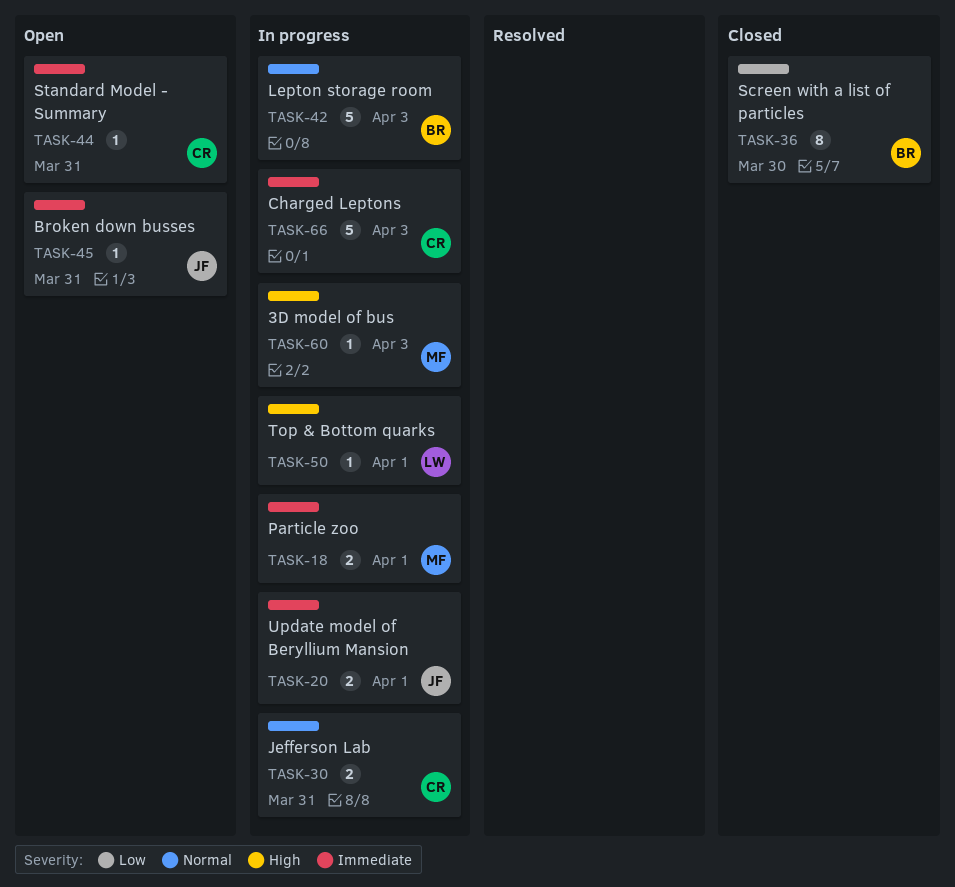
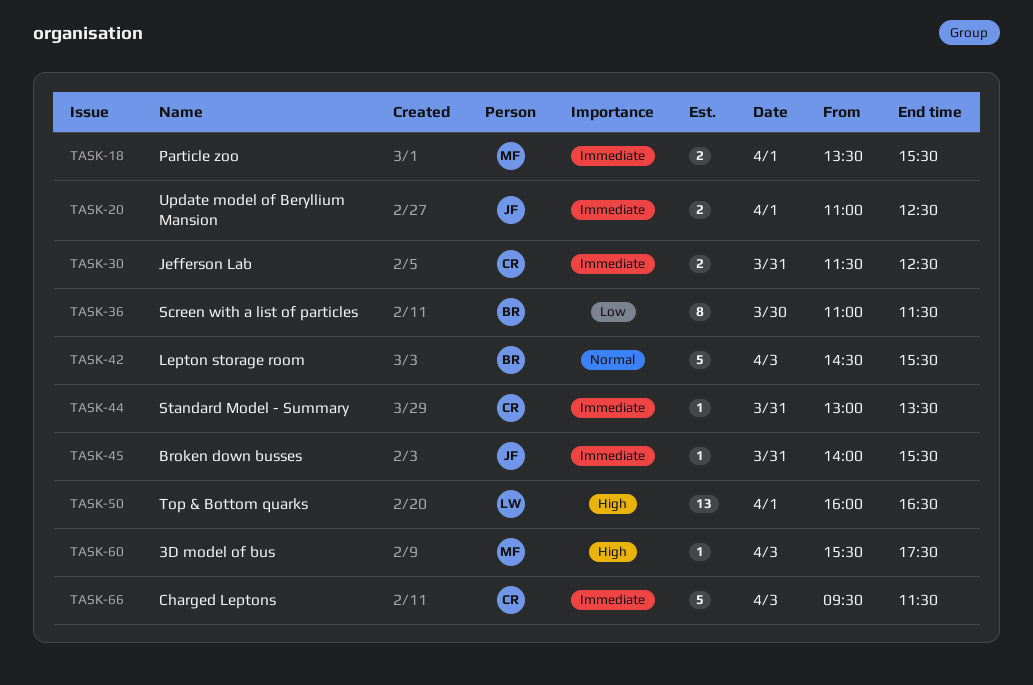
TASK-30, priority: Normal -> Immediate
TASK-50, estimate: 1 -> 13

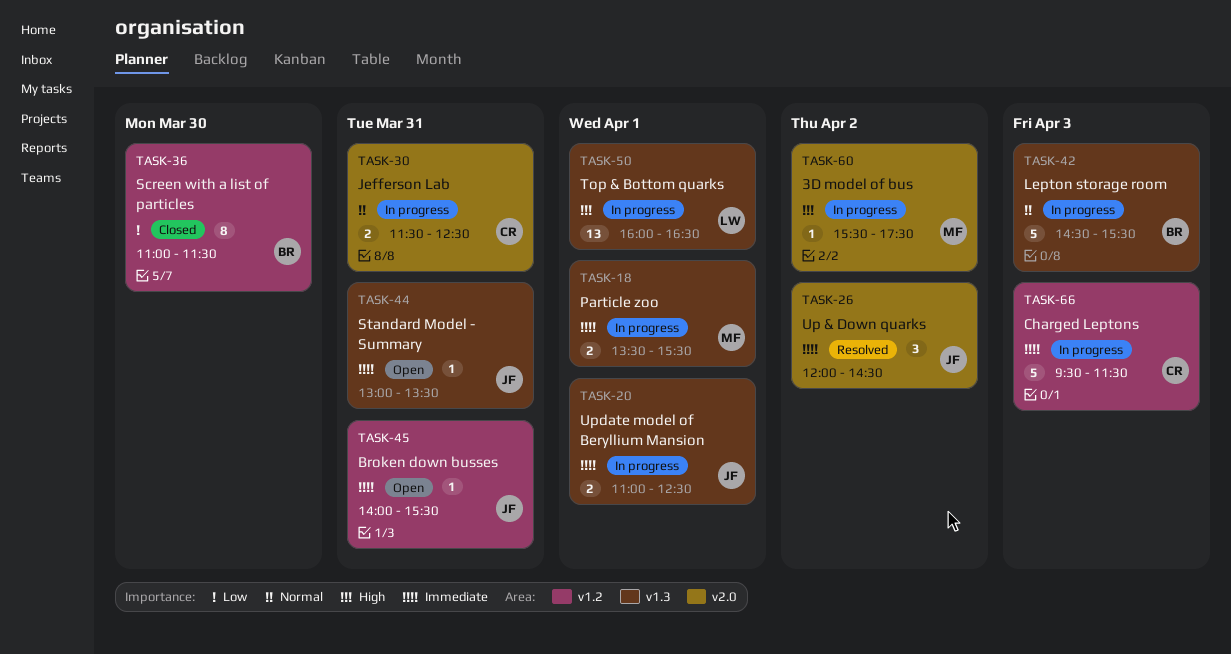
TASK-26: none -> present
TASK-30, priority: Immediate -> Normal
TASK-44, owner: CR -> JF
TASK-60, day: Apr 3 -> Apr 2

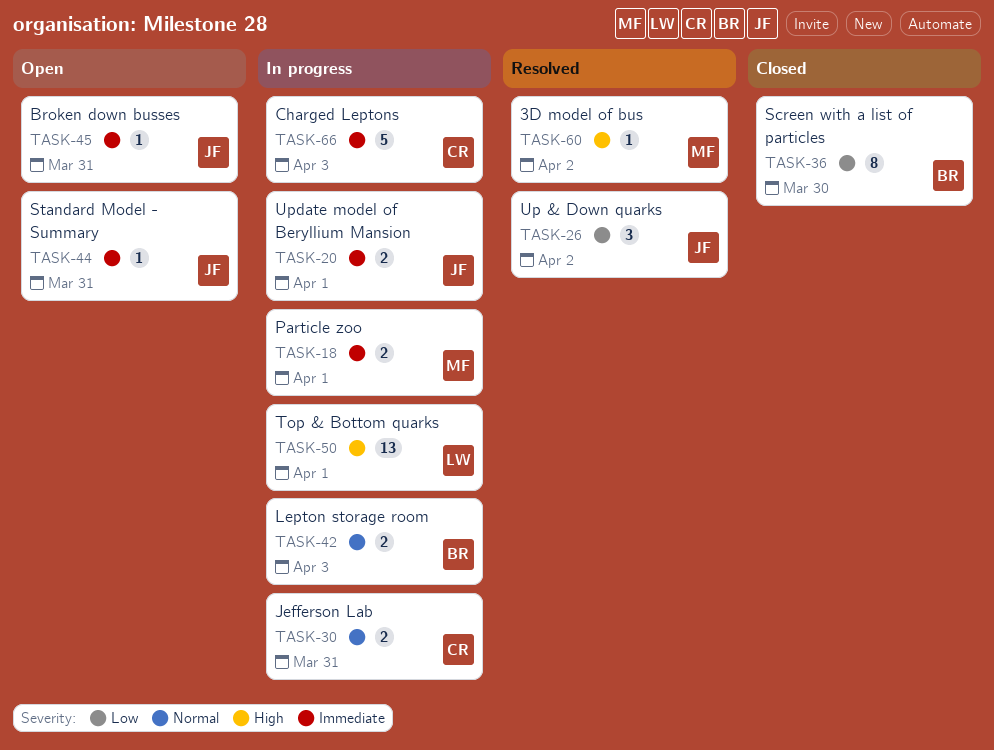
TASK-26, priority: Immediate -> Low
TASK-42, estimate: 5 -> 2
TASK-60, status: In progress -> Resolved

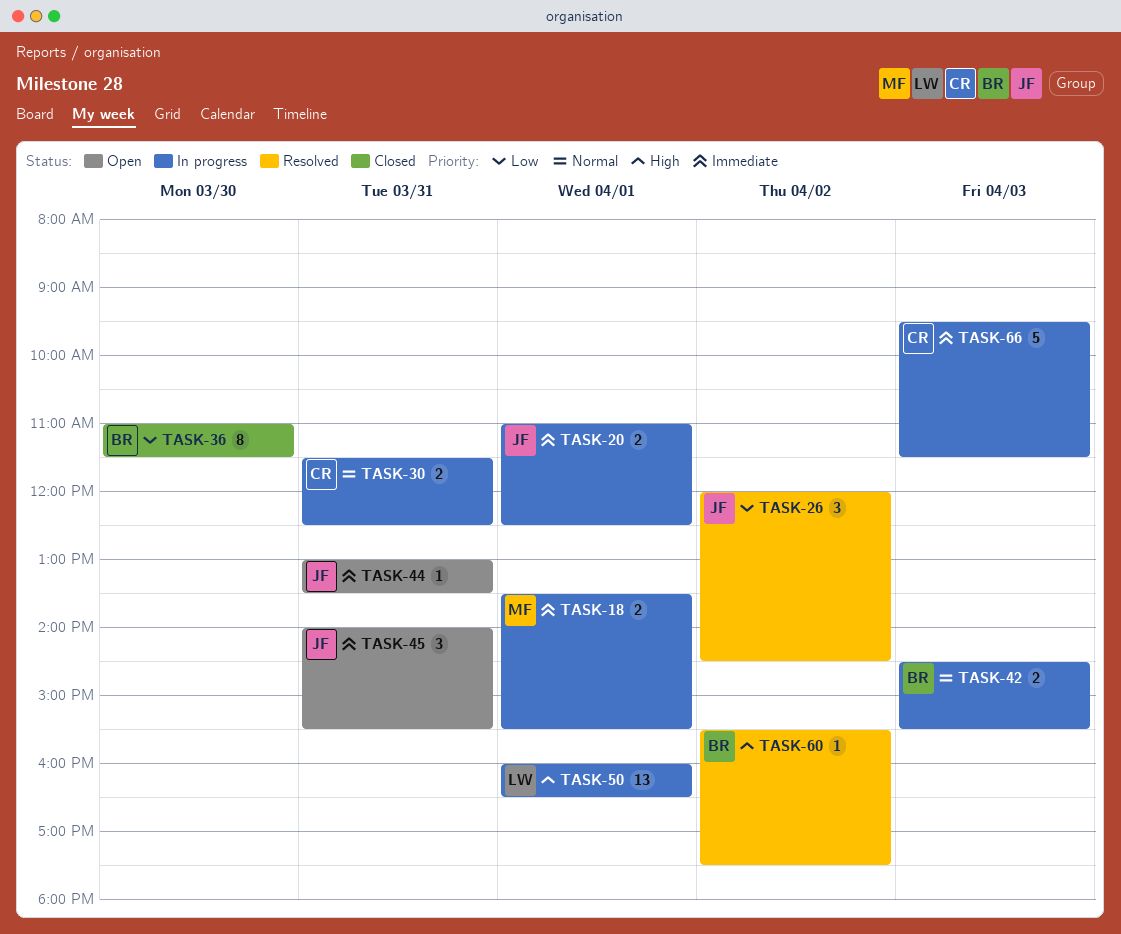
TASK-45, estimate: 1 -> 3
TASK-60, owner: MF -> BR

